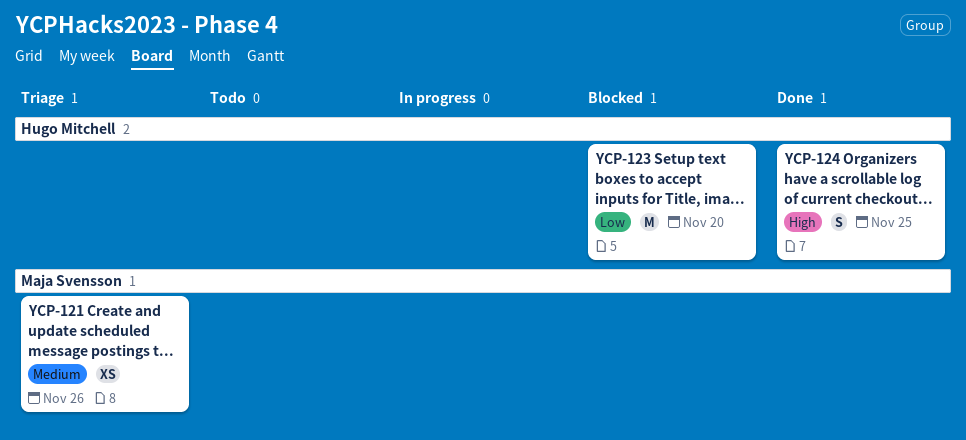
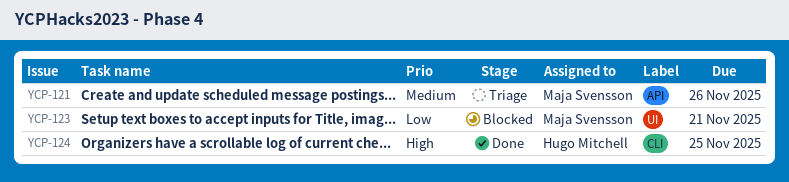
YCP-123, owner: Hugo Mitchell -> Maja Svensson
YCP-123, due: Nov 20 -> Nov 21

